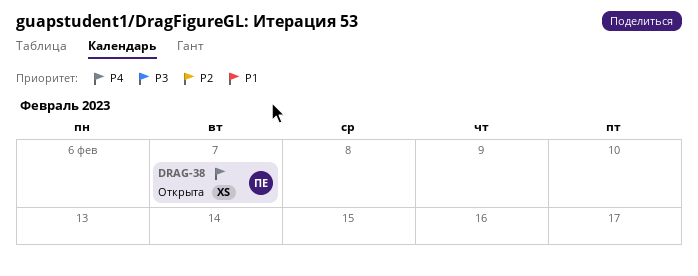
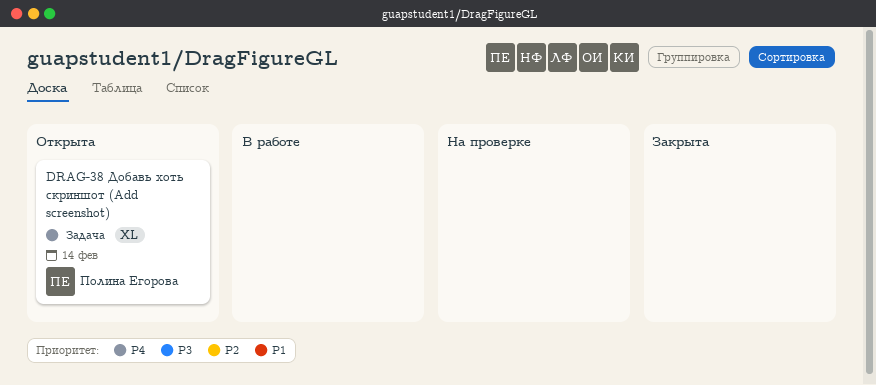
DRAG-38, estimate: XS -> XL
DRAG-38, due: Feb 7 -> Feb 14

